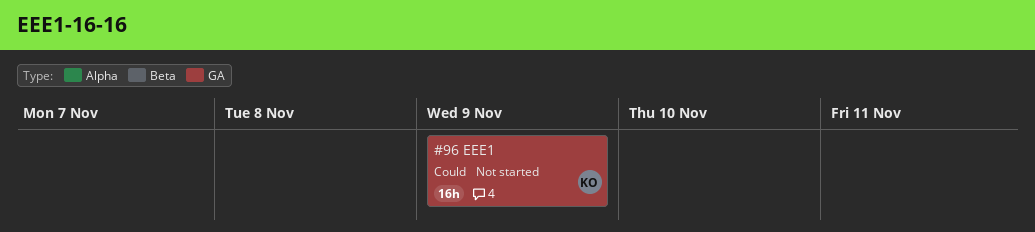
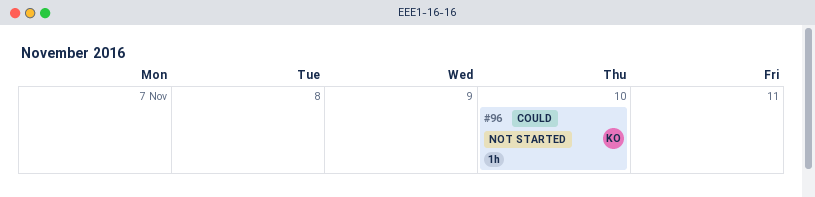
#96, estimate: 16h -> 1h
#96, due: Nov 9 -> Nov 10

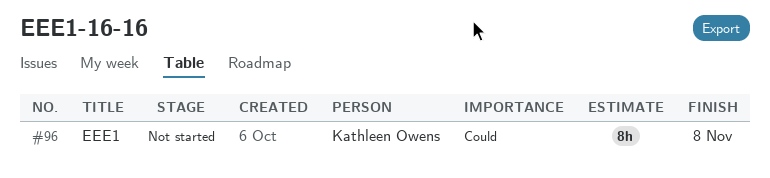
#96, estimate: 1h -> 8h
#96, due: Nov 10 -> Nov 8

